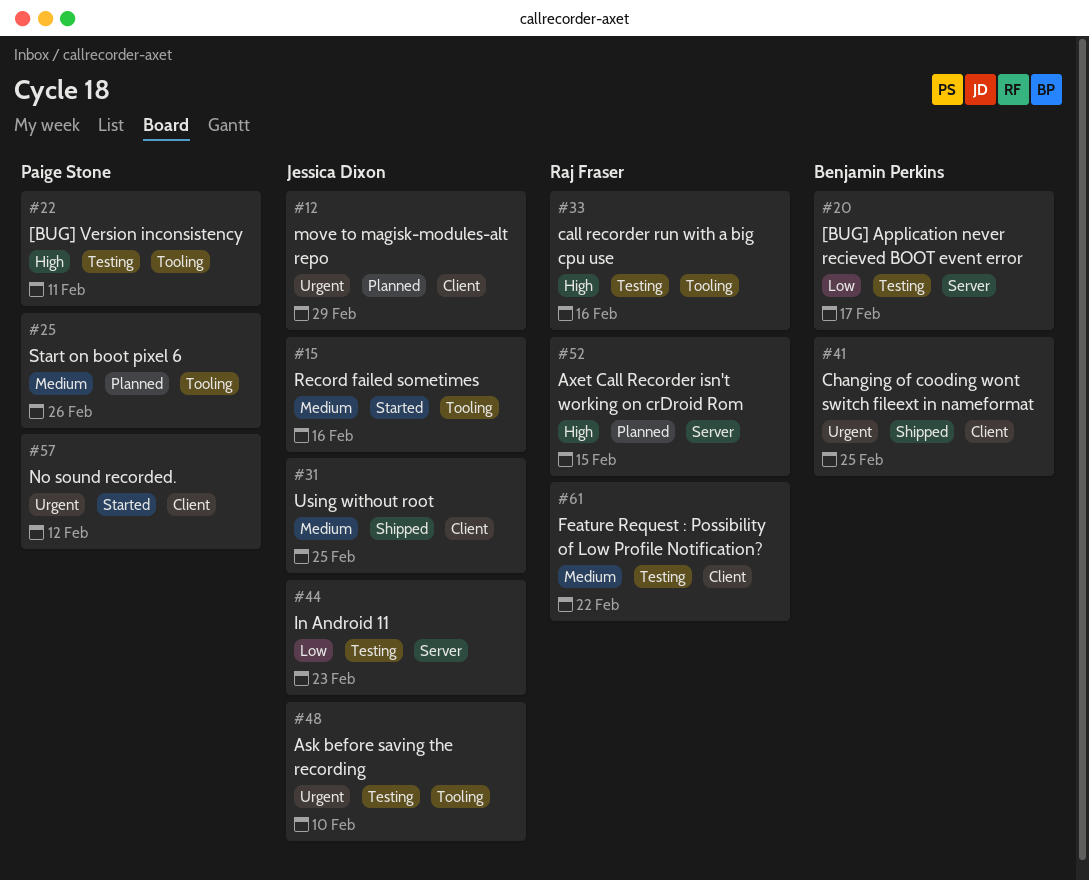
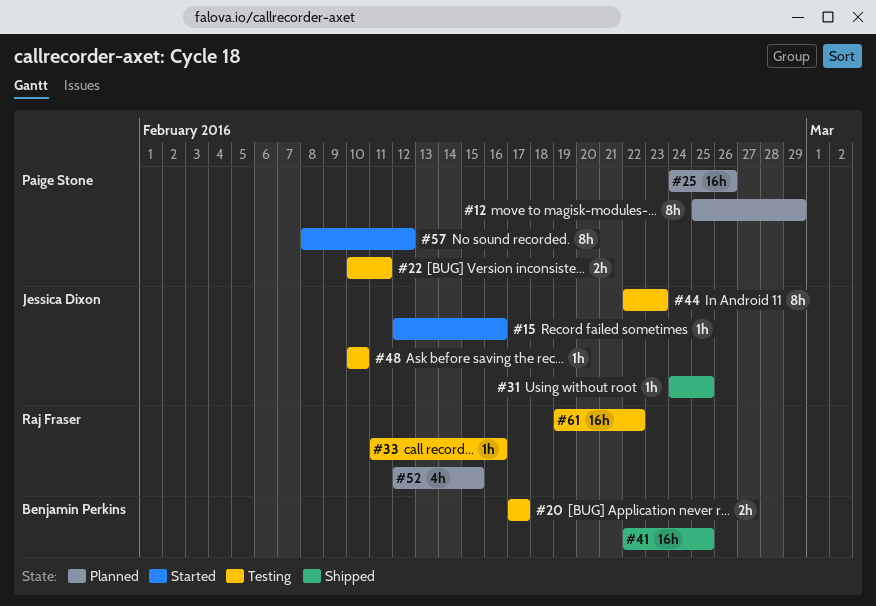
#12, owner: Jessica Dixon -> Paige Stone

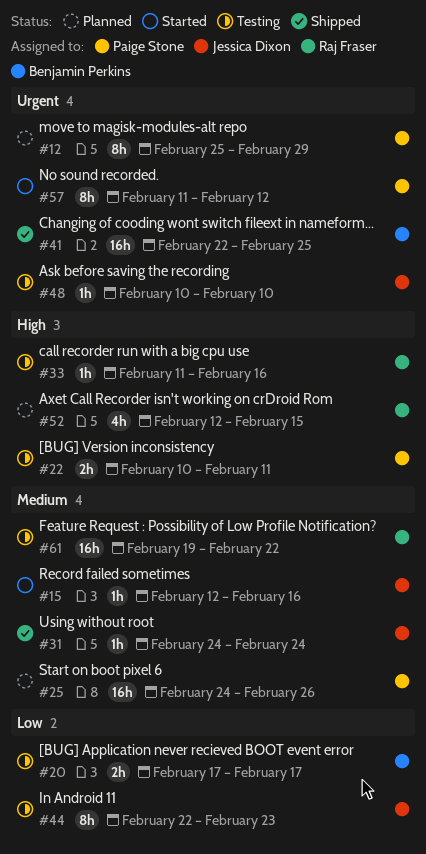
#31, due: Feb 25 -> Feb 24
#57, start: Feb 8 -> Feb 11

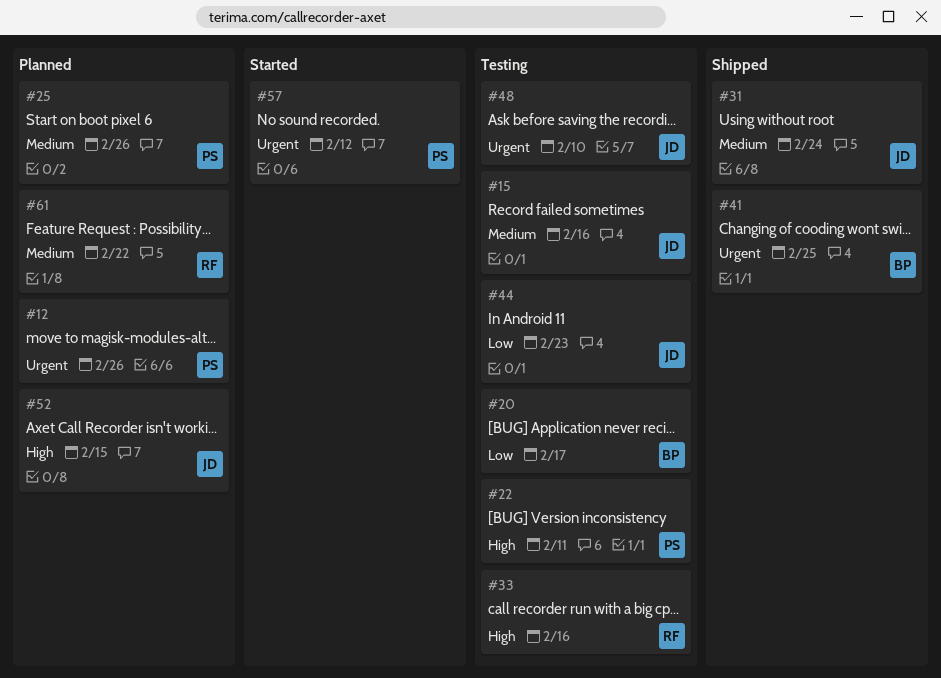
#12, due: Feb 29 -> Feb 26
#15, status: Started -> Testing
#52, owner: Raj Fraser -> Jessica Dixon
#61, status: Testing -> Planned

